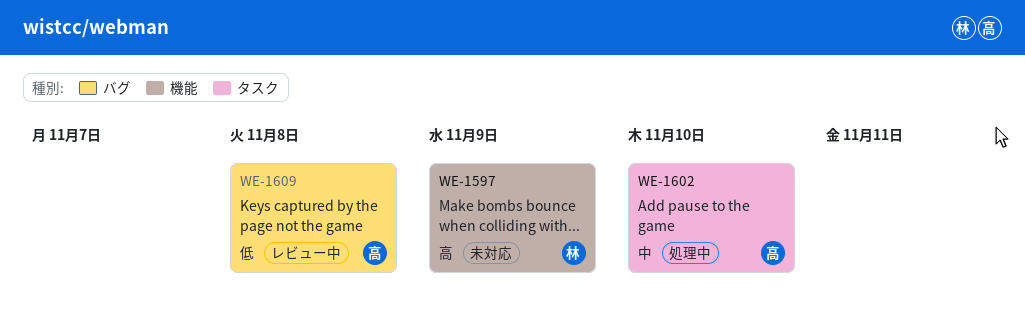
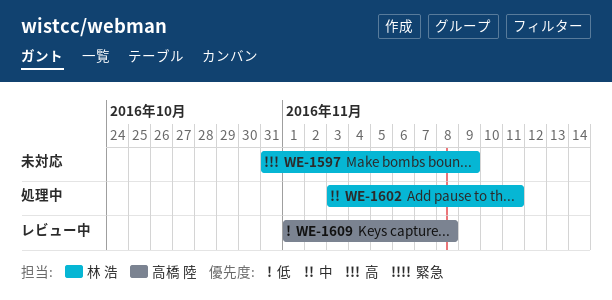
WE-1602, owner: 高橋 陸 -> 林 浩
WE-1602, due: Nov 10 -> Nov 11

